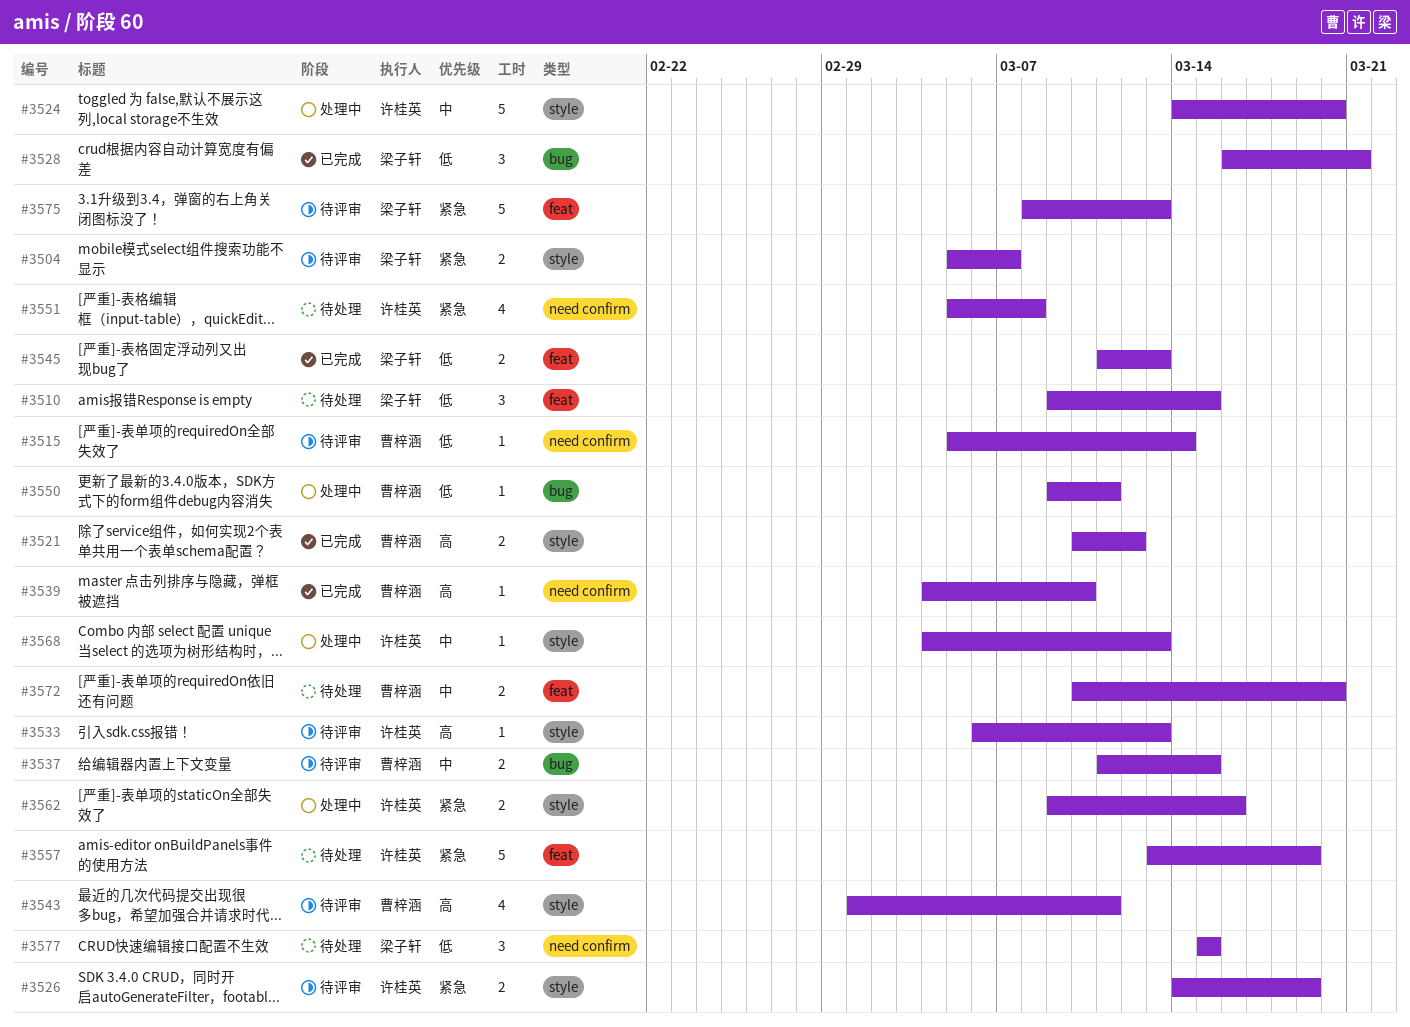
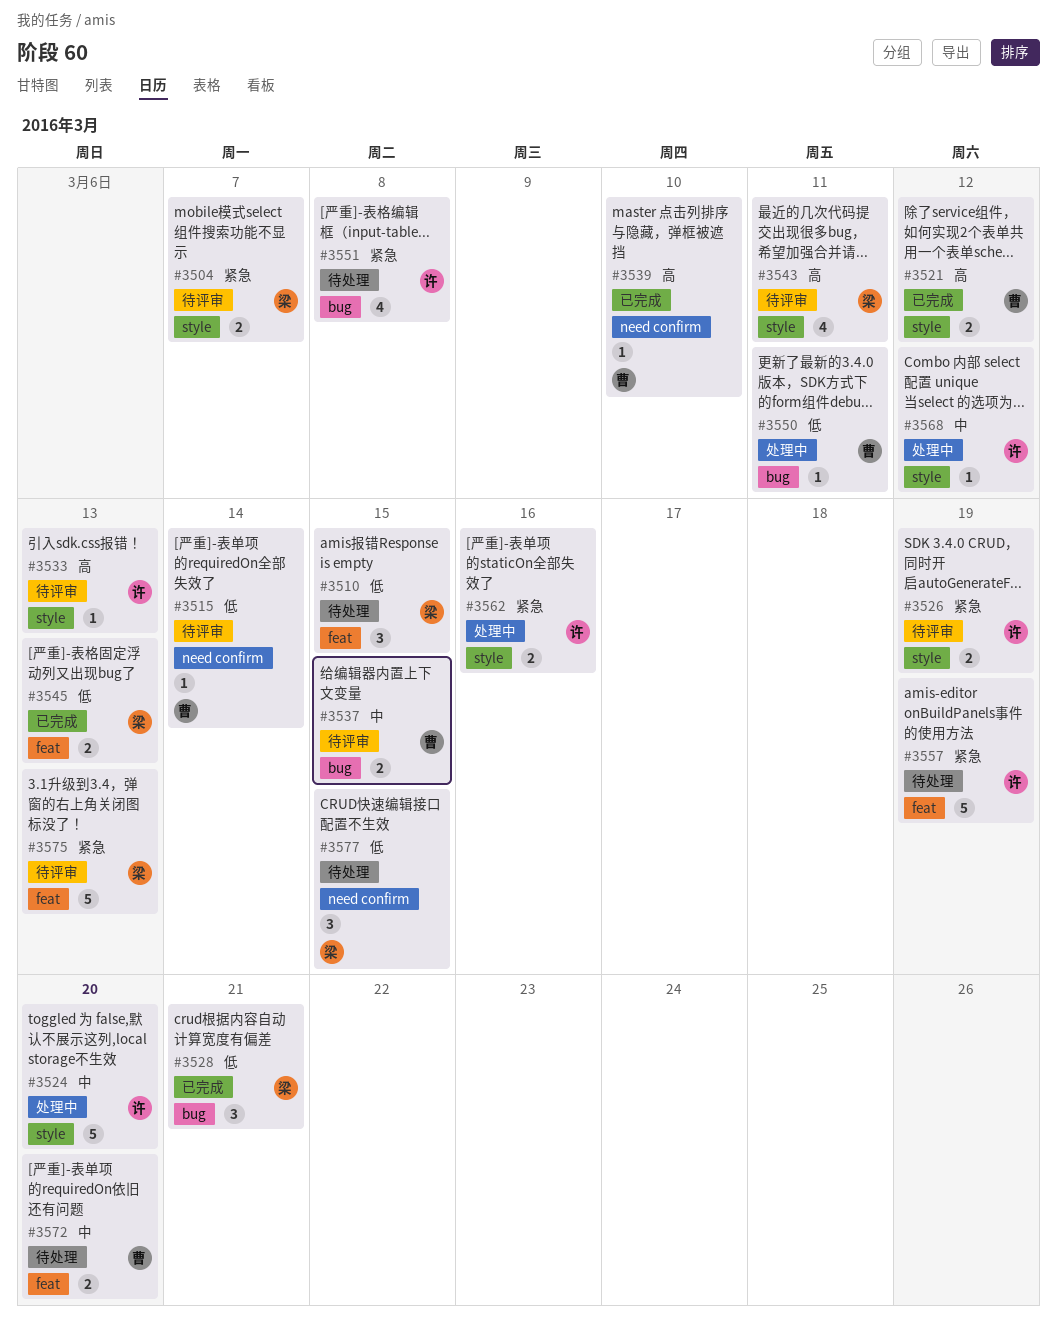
#3543, owner: 曹梓涵 -> 梁子轩
#3551, label: need confirm -> bug
#3568, due: Mar 13 -> Mar 12

